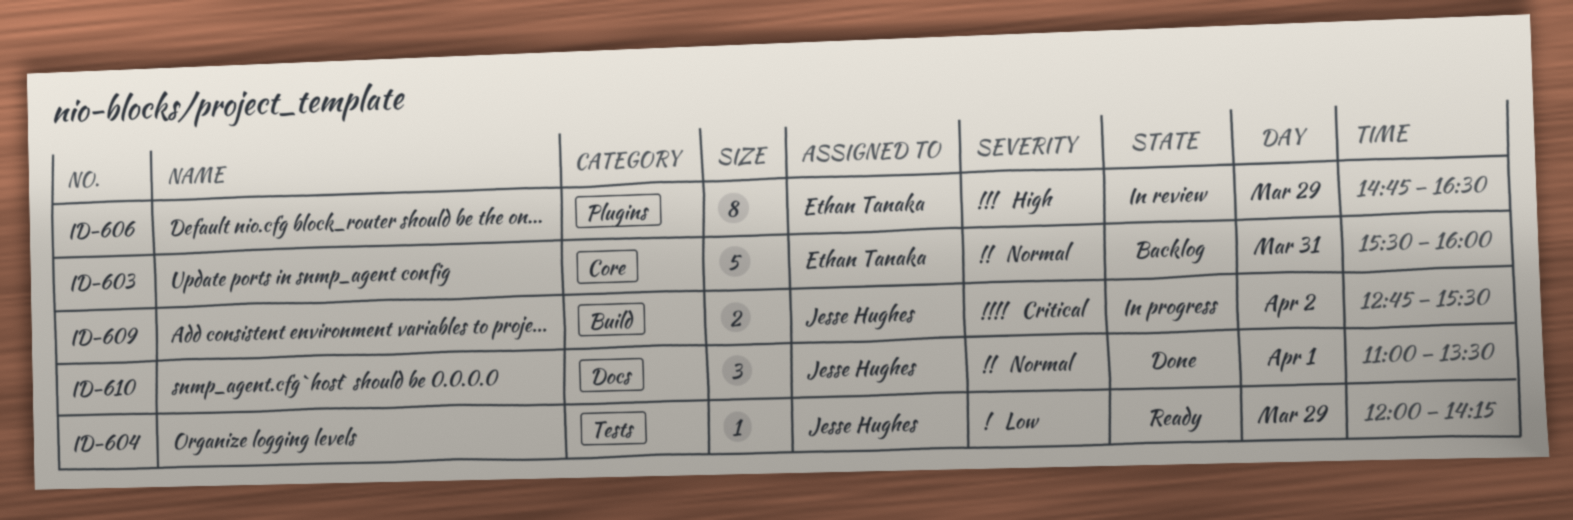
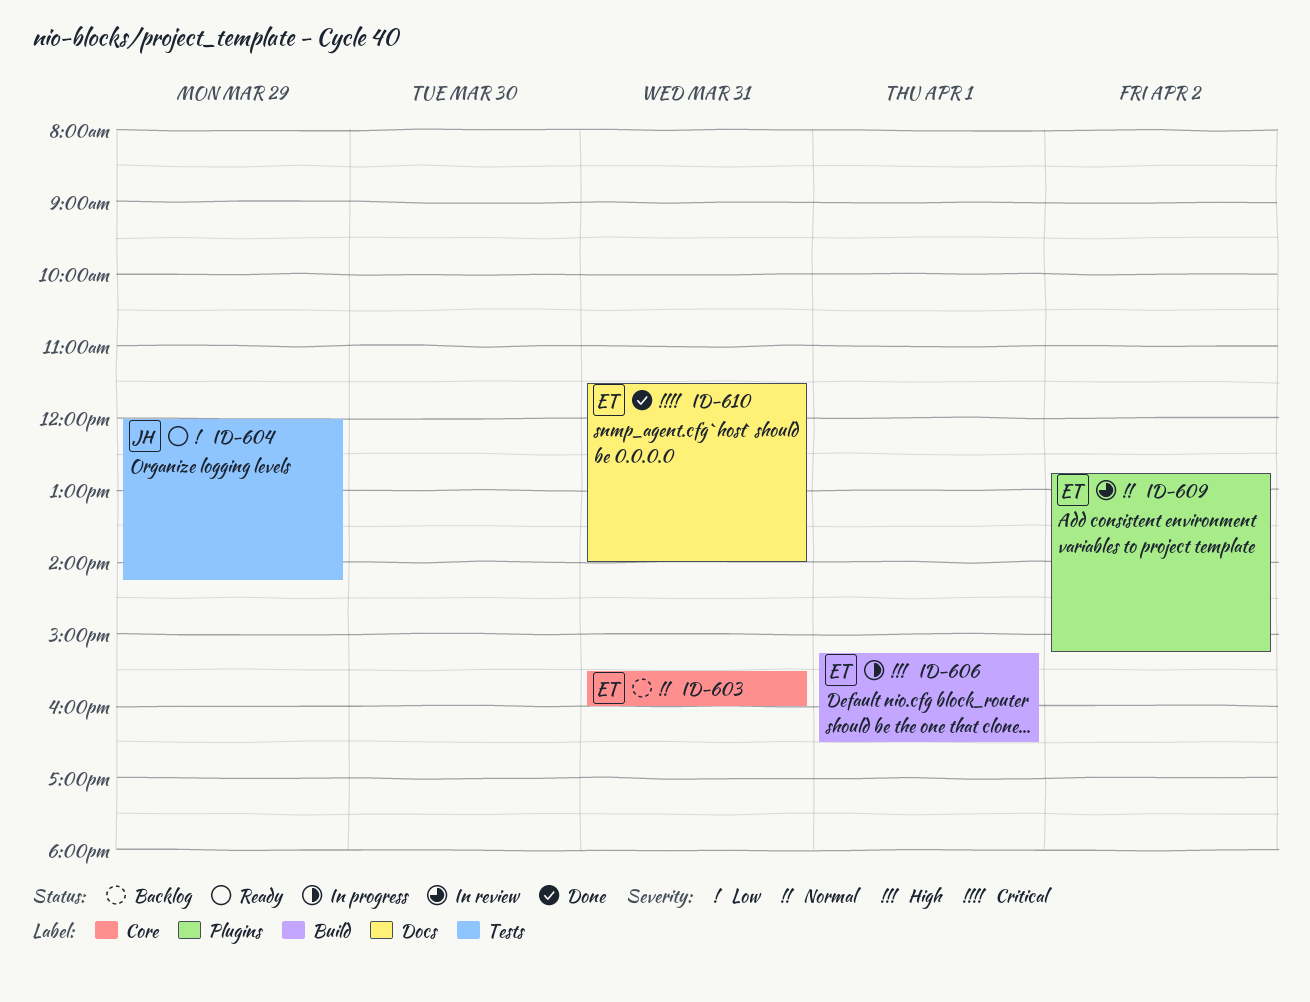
ID-606, status: In review -> In progress
ID-606, label: Plugins -> Build
ID-606, day: Mar 29 -> Apr 1
ID-606, begins: 14:45 -> 15:15
ID-609, status: In progress -> In review
ID-609, owner: Jesse Hughes -> Ethan Tanaka
ID-609, priority: Critical -> Normal
ID-609, label: Build -> Plugins
ID-609, ends: 15:30 -> 15:15
ID-610, owner: Jesse Hughes -> Ethan Tanaka
ID-610, priority: Normal -> Critical
ID-610, day: Apr 1 -> Mar 31
ID-610, begins: 11:00 -> 11:30
ID-610, ends: 13:30 -> 14:00

